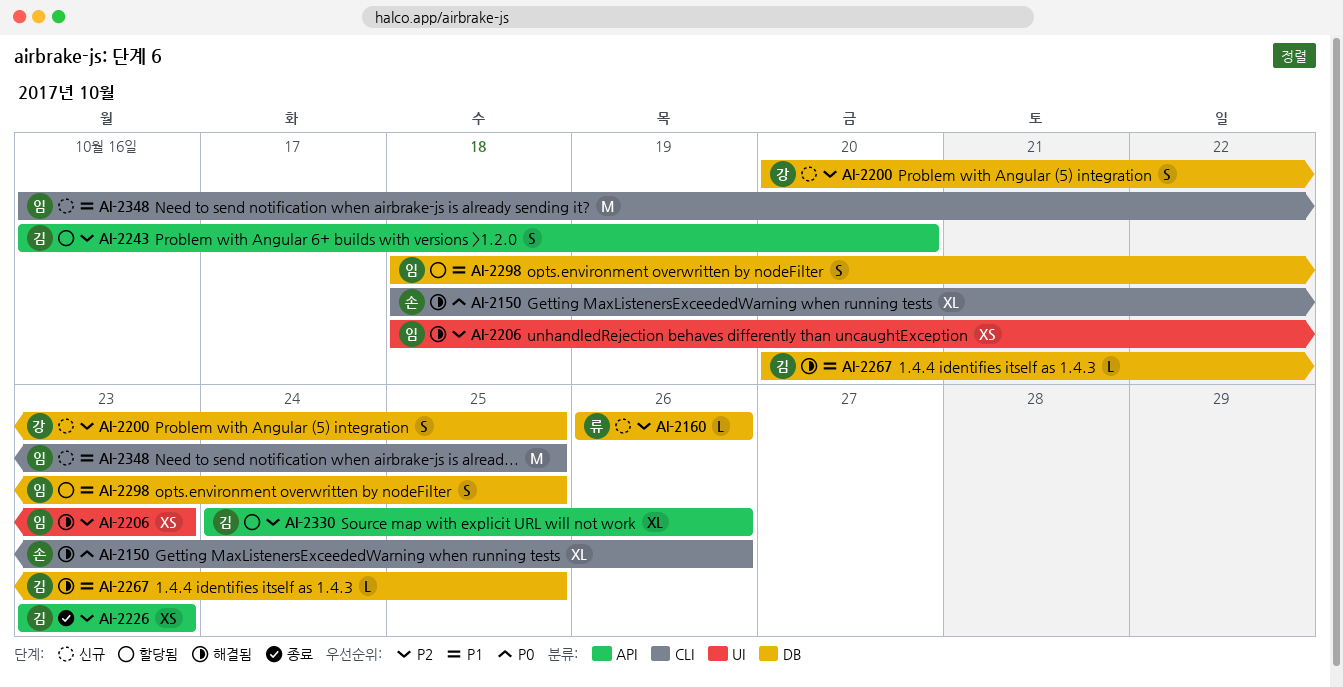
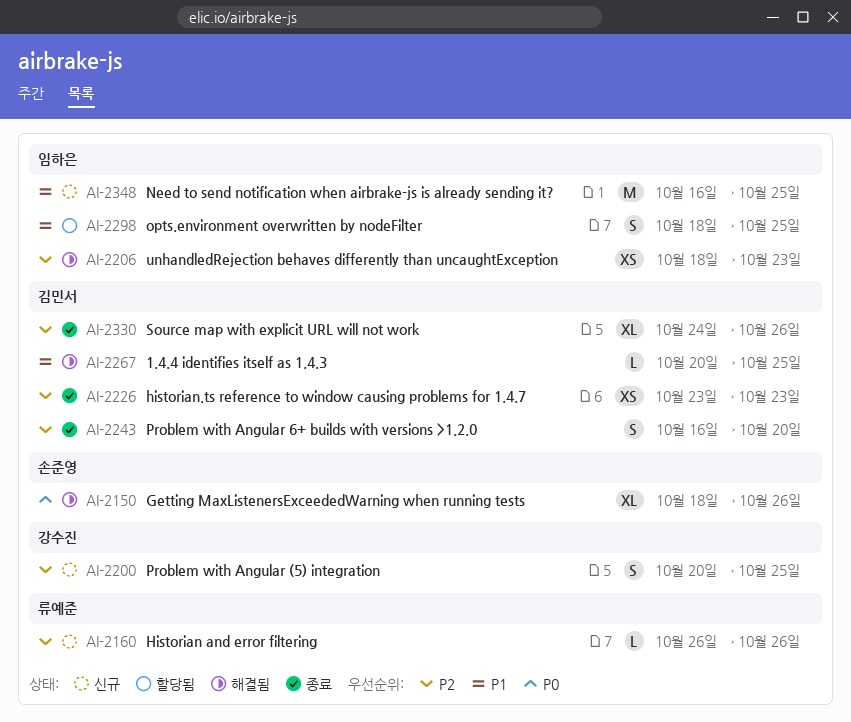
AI-2243, status: 할당됨 -> 종료
AI-2330, status: 할당됨 -> 종료

